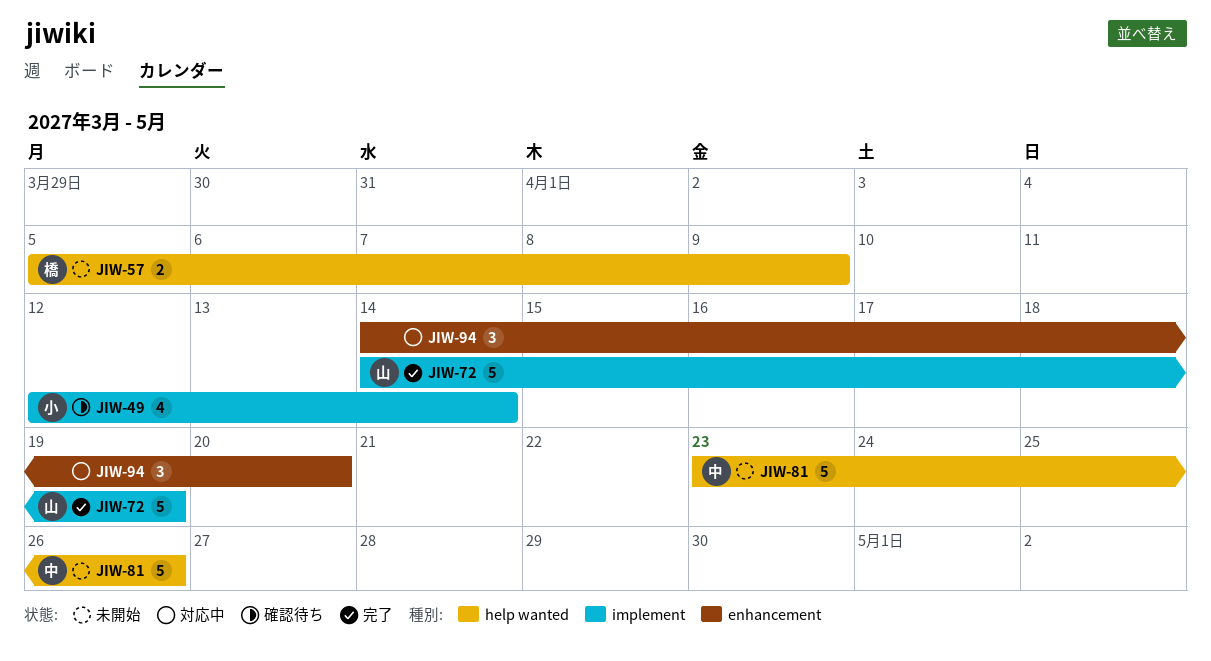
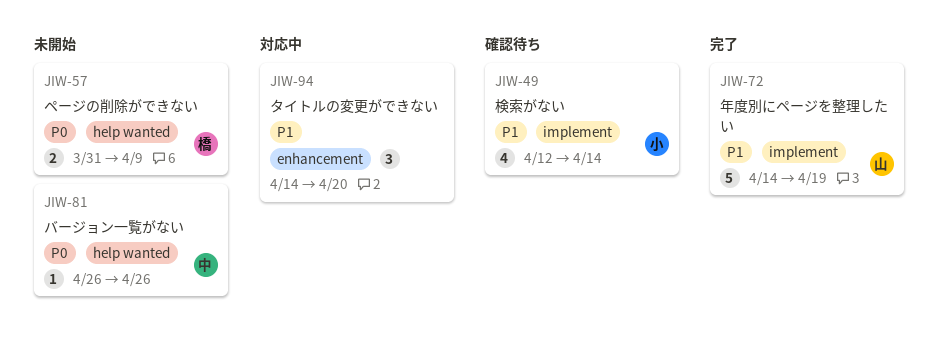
JIW-57, start: Apr 5 -> Mar 31
JIW-81, estimate: 5 -> 1
JIW-81, start: Apr 23 -> Apr 26

